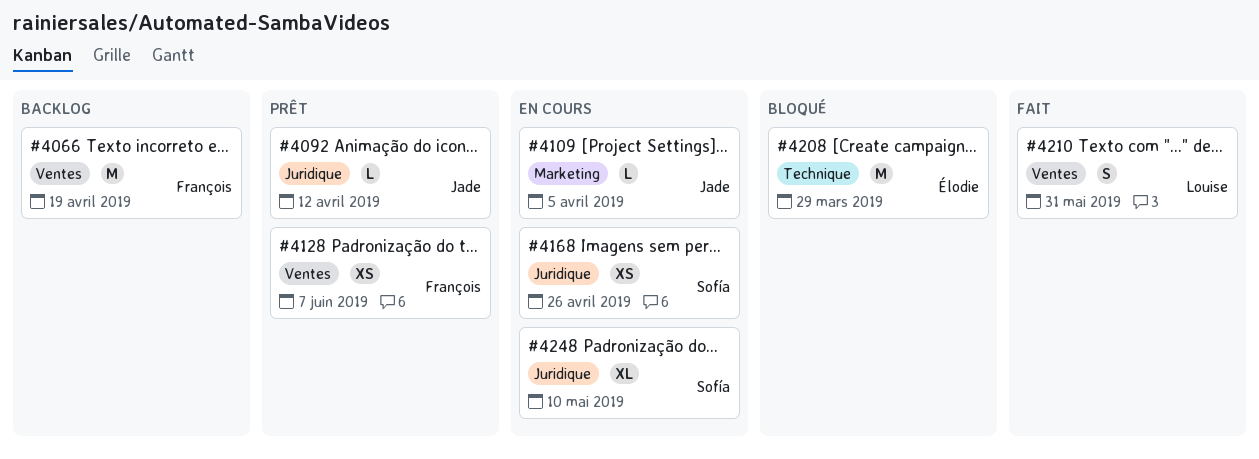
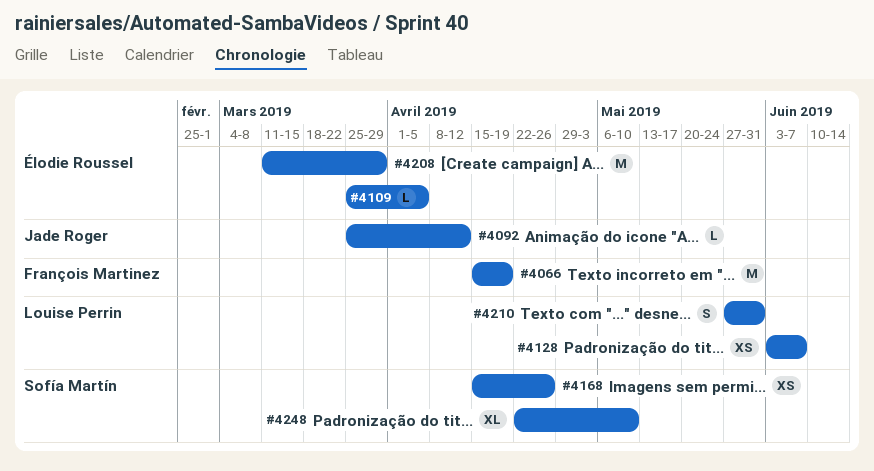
#4109, owner: Jade Roger -> Élodie Roussel
#4128, owner: François Martinez -> Louise Perrin

